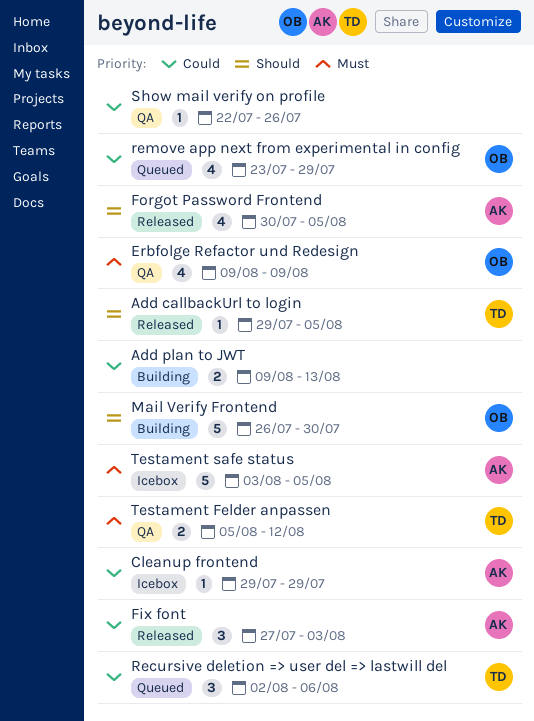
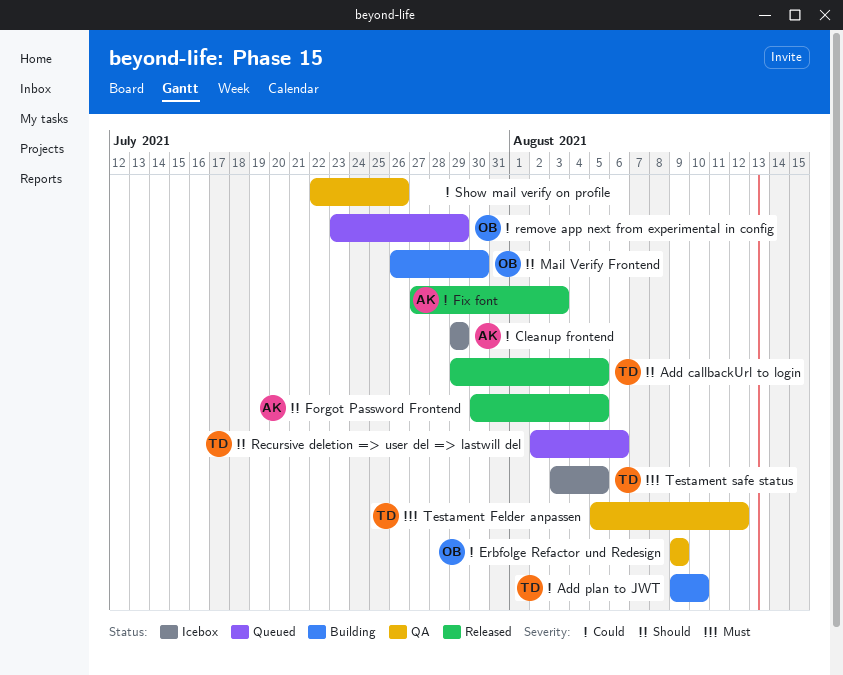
Add plan to JWT, owner: none -> TD
Add plan to JWT, due: Aug 13 -> Aug 10
Erbfolge Refactor und Redesign, priority: Must -> Could
Recursive deletion => user del => lastwill del, priority: Could -> Should
Testament safe status, owner: AK -> TD

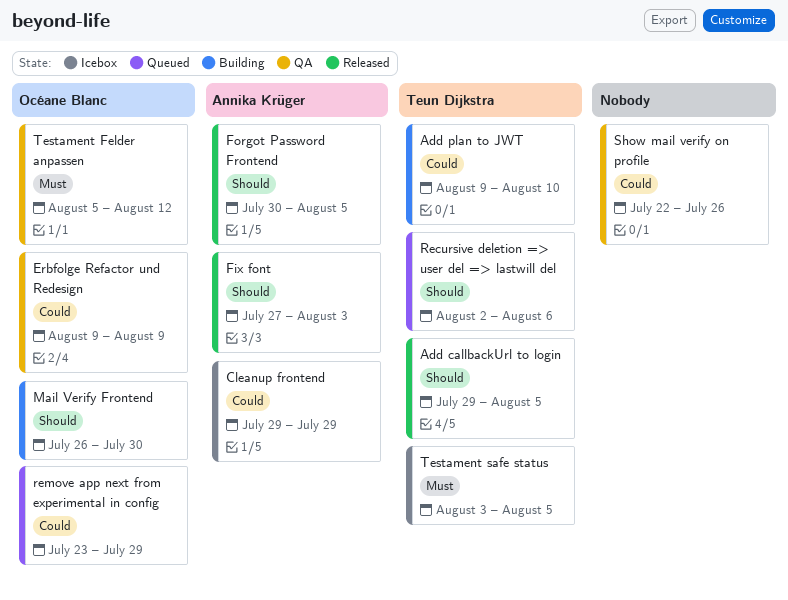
Fix font, priority: Could -> Should
Testament Felder anpassen, owner: Teun Dijkstra -> Océane Blanc

